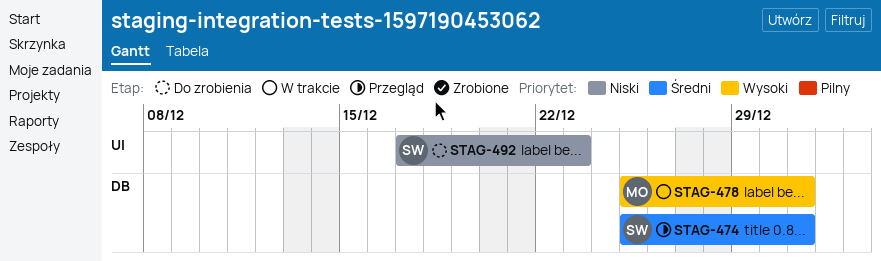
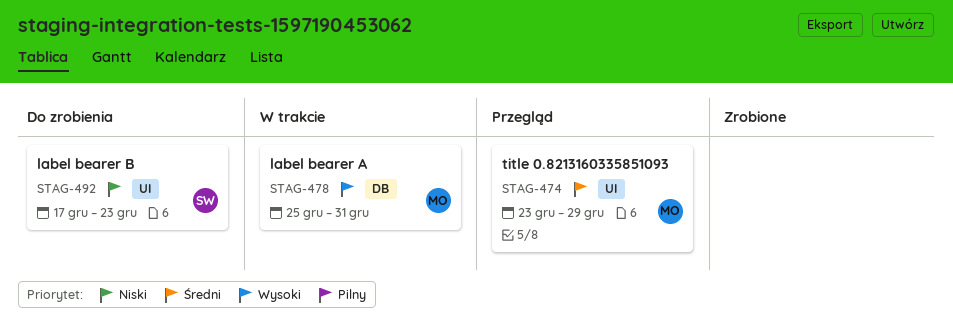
STAG-474, owner: SW -> MO
STAG-474, label: DB -> UI
STAG-474, start: Dec 25 -> Dec 23
STAG-474, due: Dec 31 -> Dec 29

